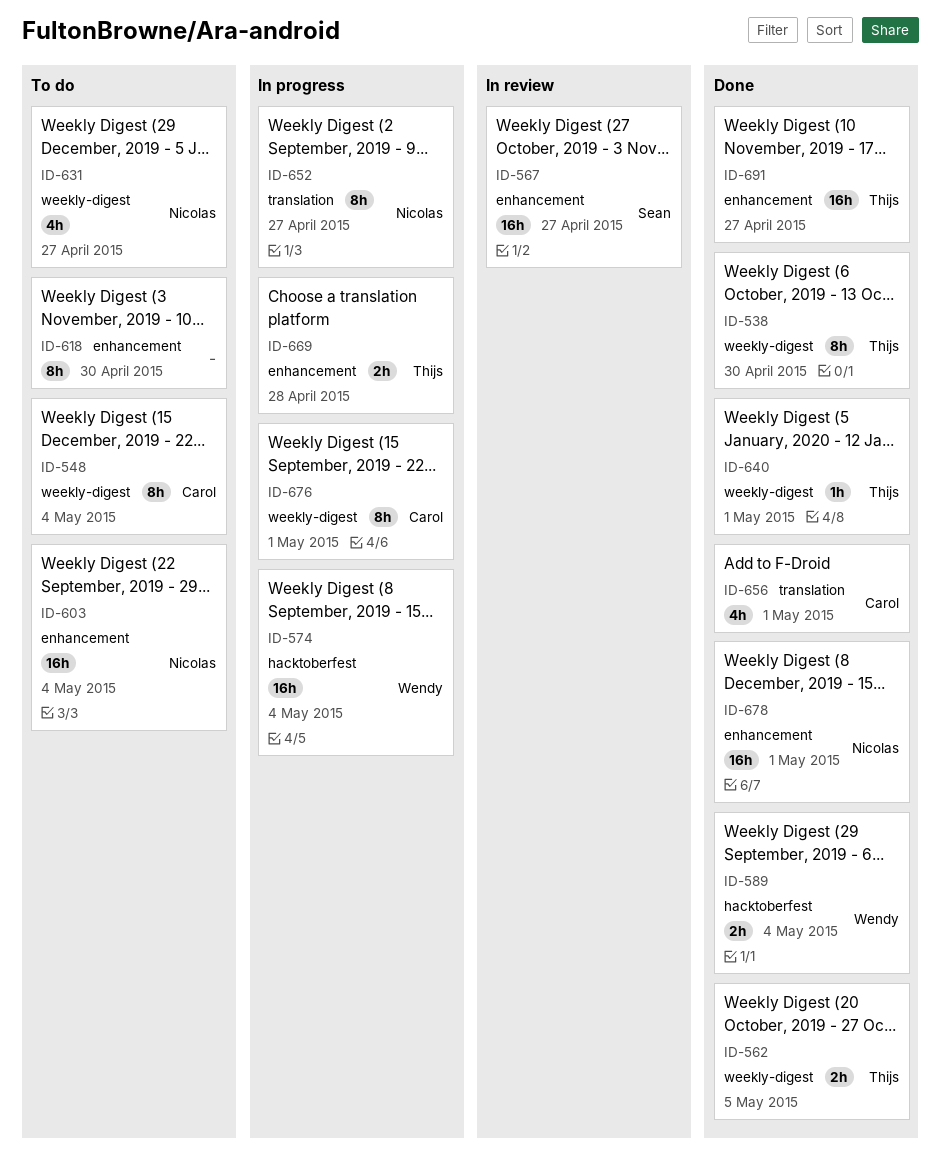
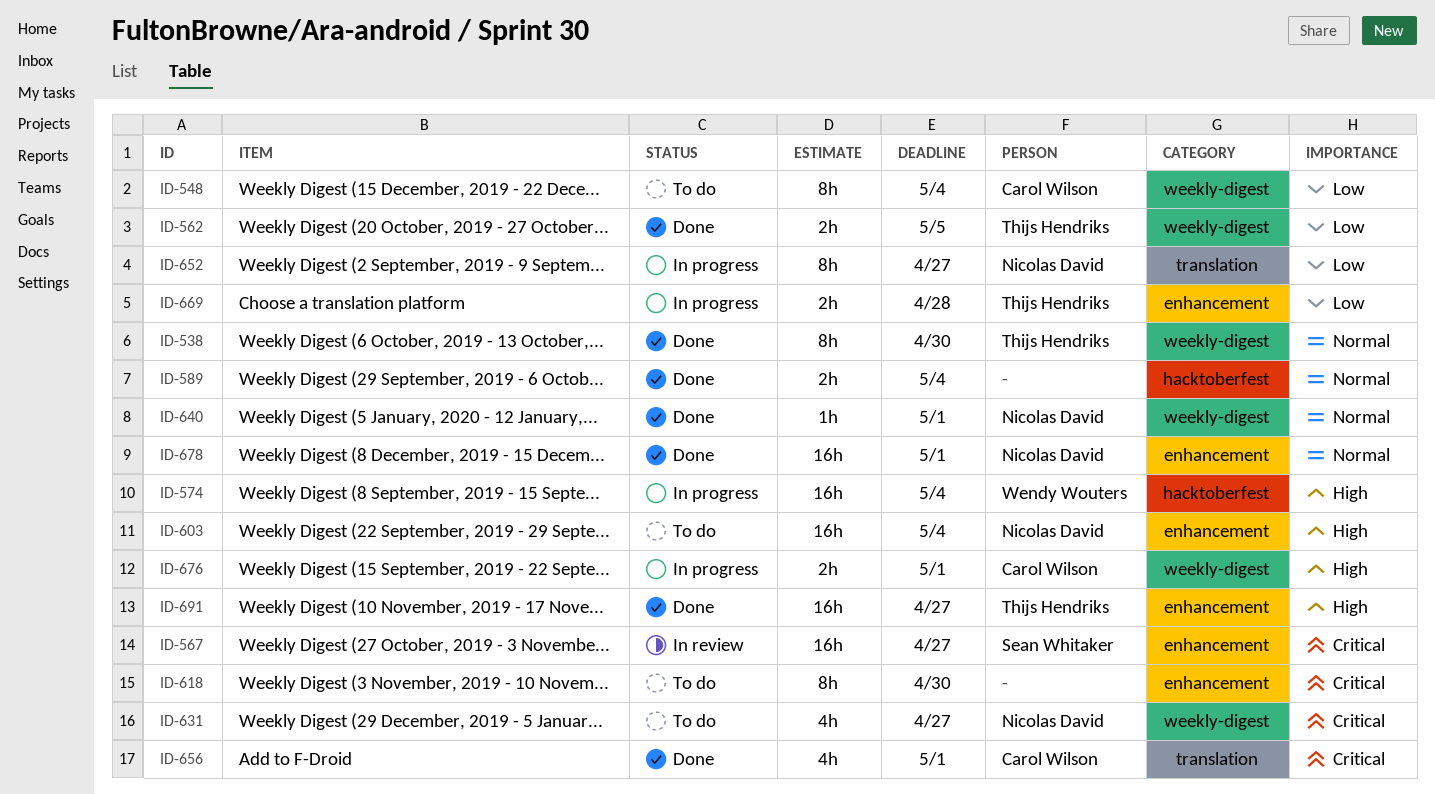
ID-589, owner: Wendy Wouters -> none
ID-640, owner: Thijs Hendriks -> Nicolas David
ID-676, estimate: 8h -> 2h

